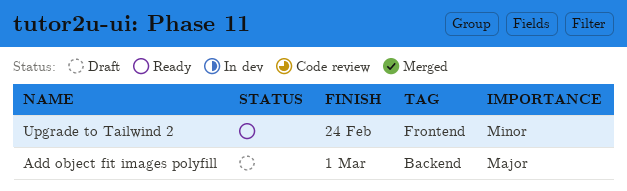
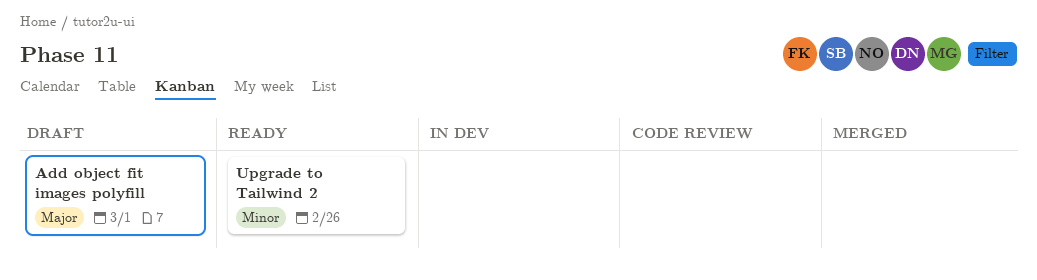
Upgrade to Tailwind 2, due: Feb 24 -> Feb 26

